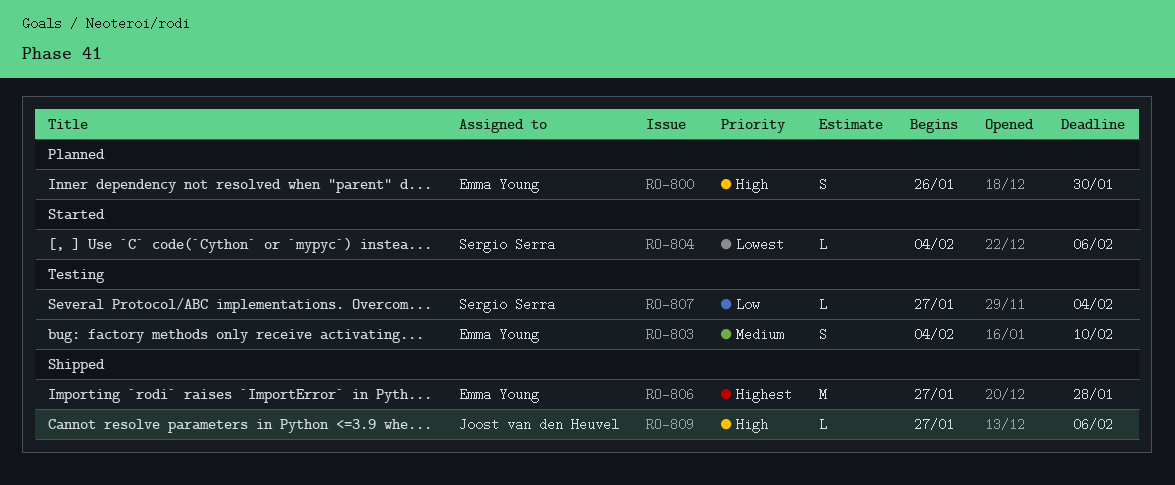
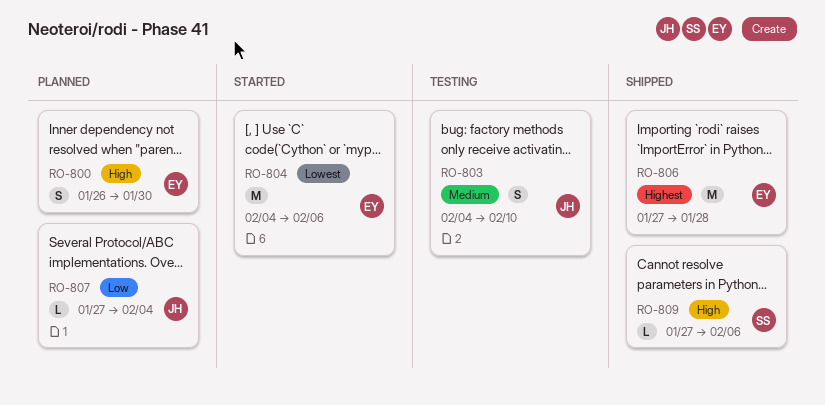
RO-803, owner: Emma Young -> Joost van den Heuvel
RO-804, owner: Sergio Serra -> Emma Young
RO-804, estimate: L -> M
RO-807, status: Testing -> Planned
RO-807, owner: Sergio Serra -> Joost van den Heuvel
RO-809, owner: Joost van den Heuvel -> Sergio Serra

